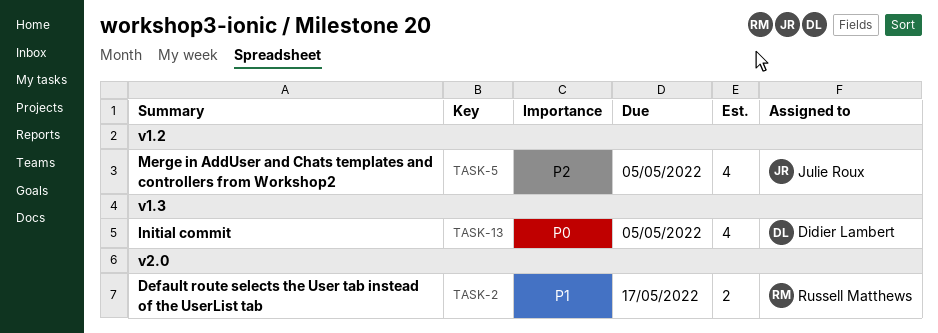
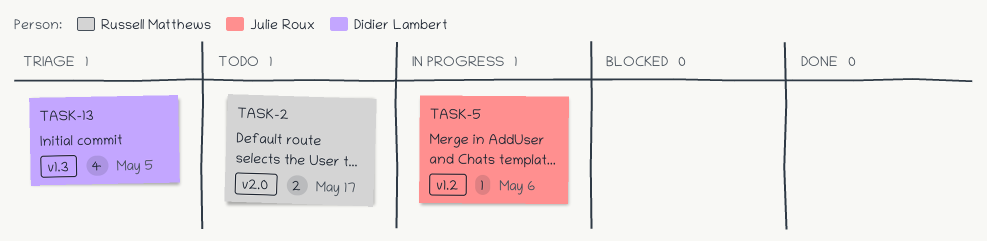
TASK-5, estimate: 4 -> 1
TASK-5, due: May 5 -> May 6

